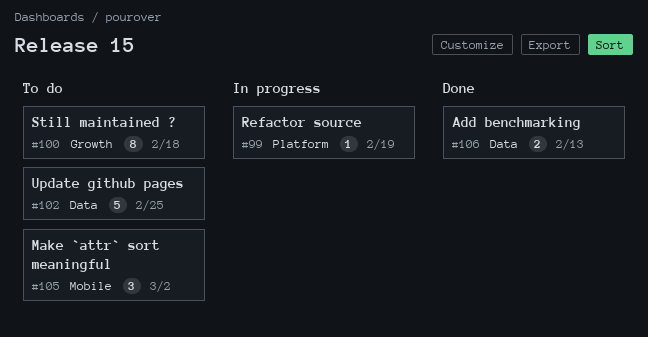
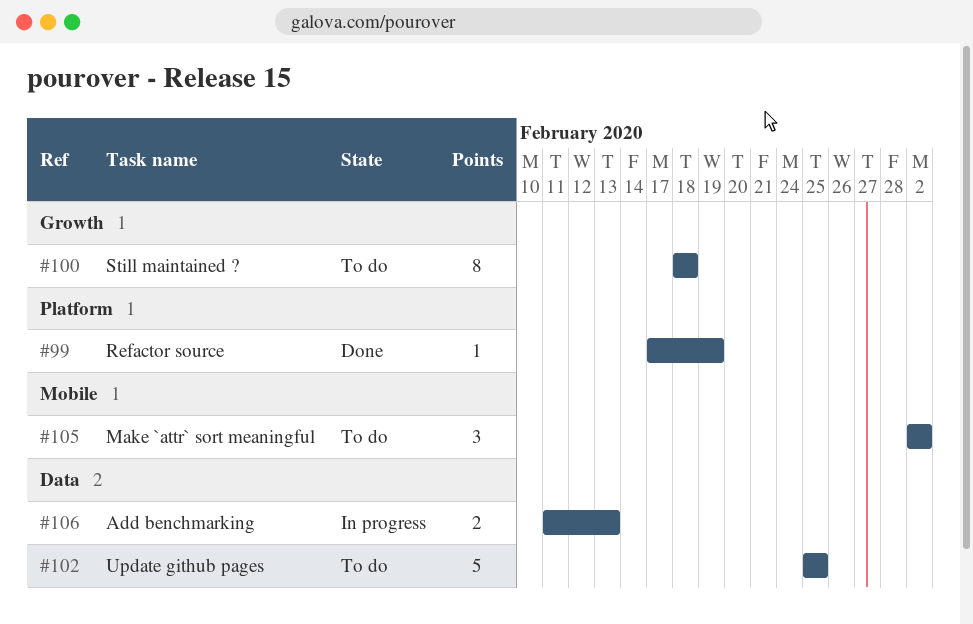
#99, status: In progress -> Done
#106, status: Done -> In progress

